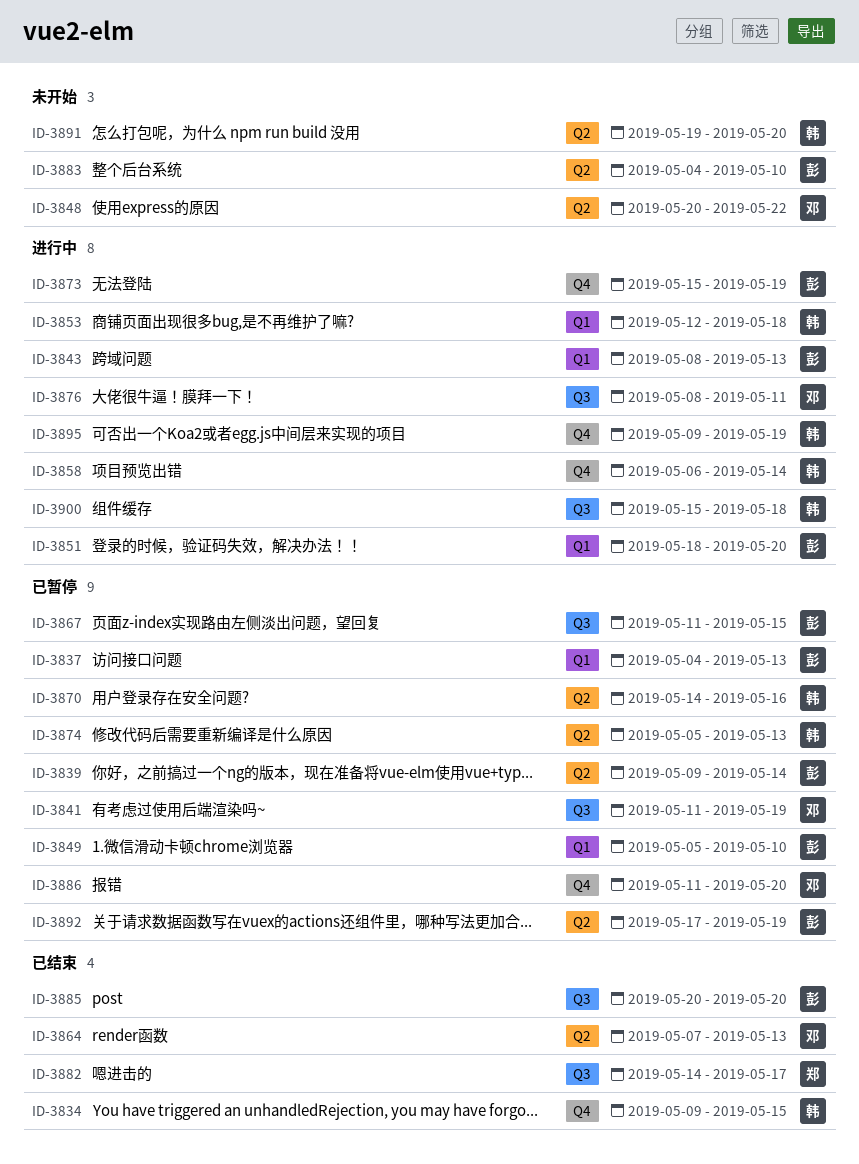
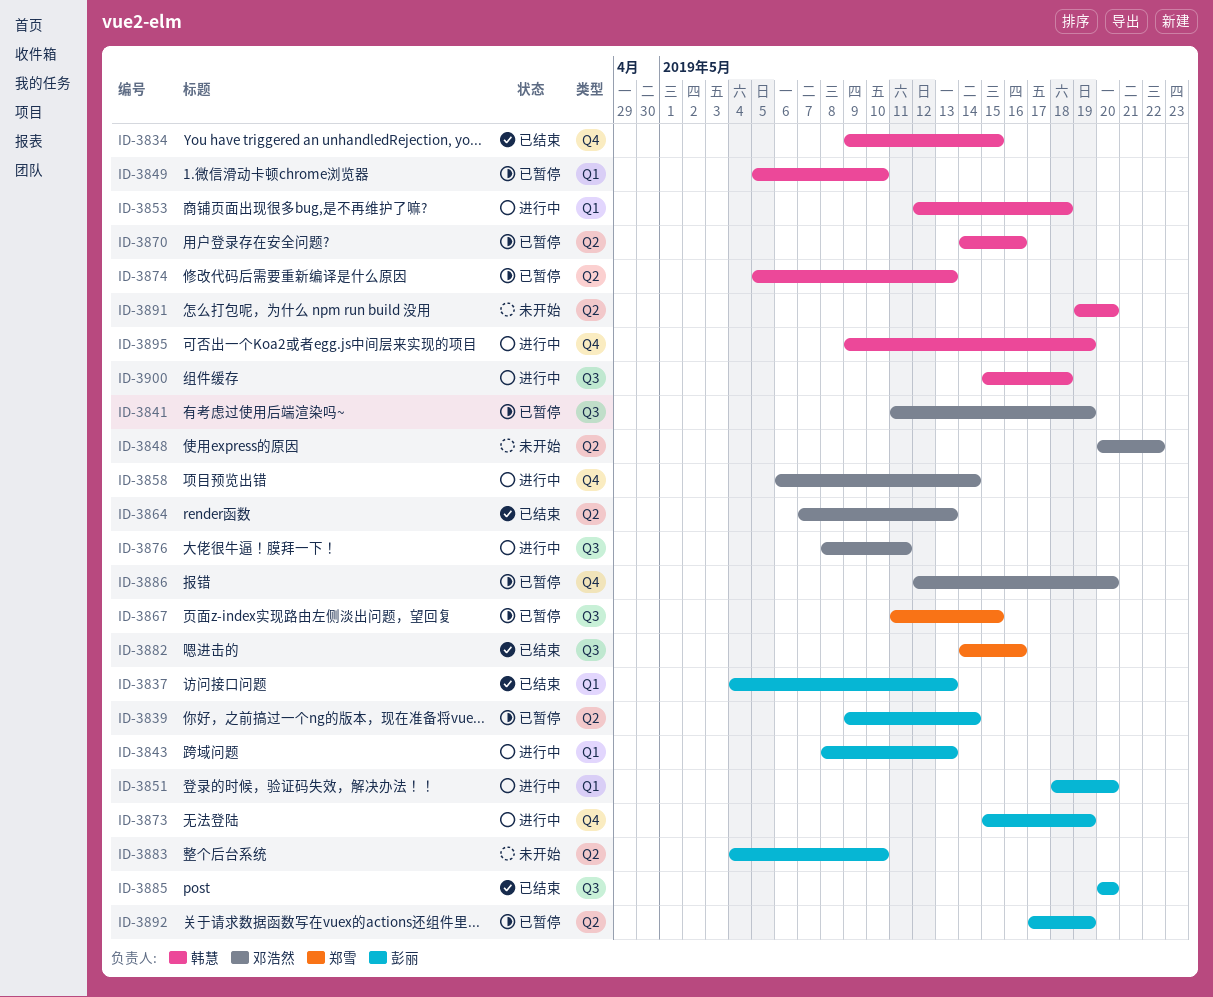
ID-3837, status: 已暂停 -> 已结束
ID-3849, owner: 彭丽 -> 韩慧
ID-3858, owner: 韩慧 -> 邓浩然
ID-3867, owner: 彭丽 -> 郑雪
ID-3882, due: May 17 -> May 16
ID-3886, start: May 11 -> May 12

